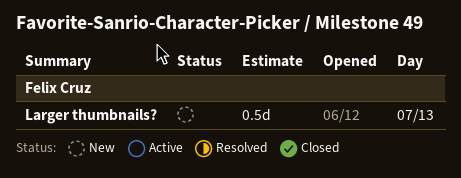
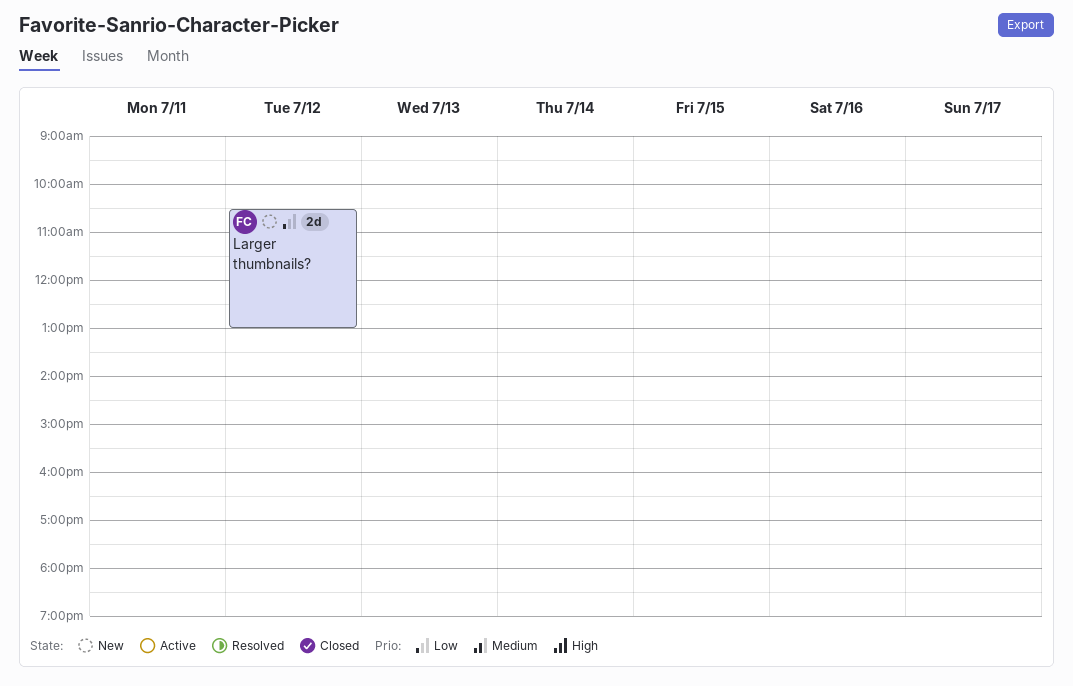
Larger thumbnails?, estimate: 0.5d -> 2d
Larger thumbnails?, day: Jul 13 -> Jul 12

